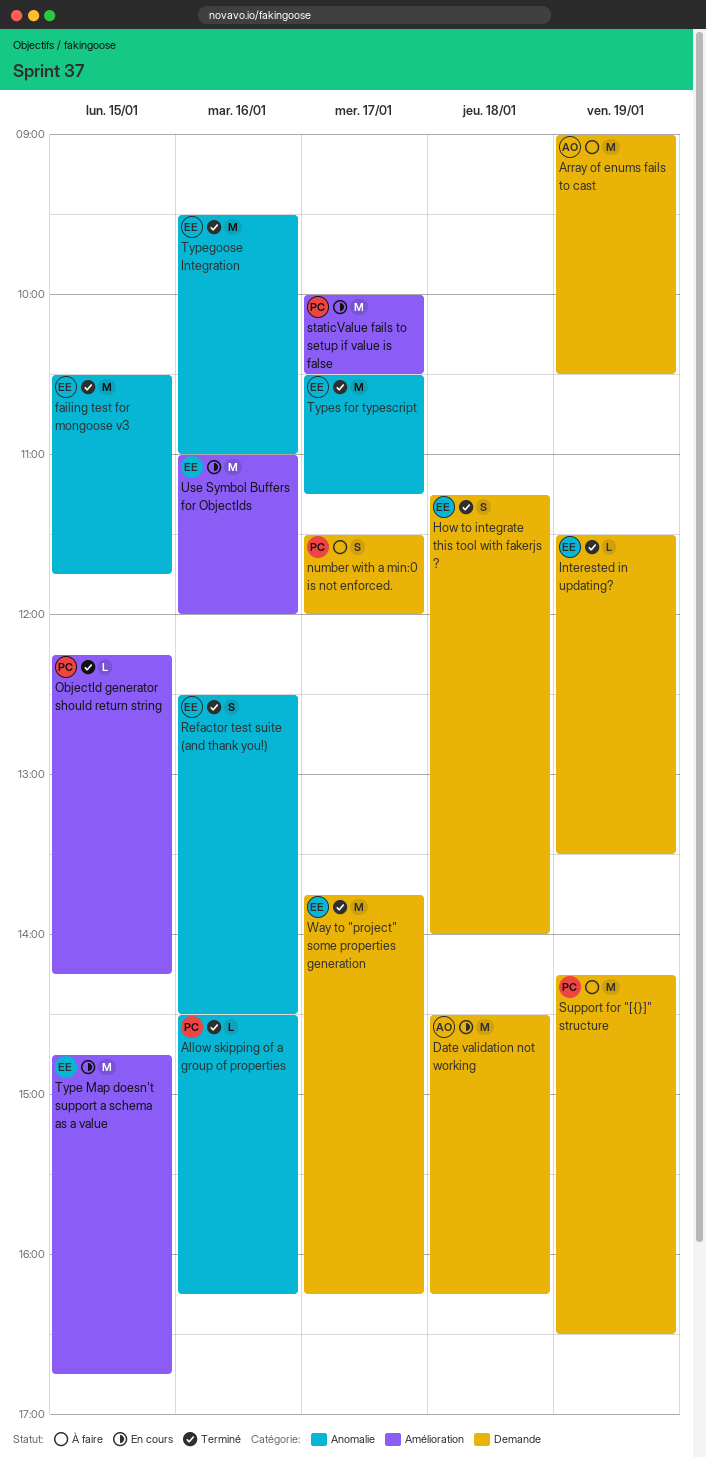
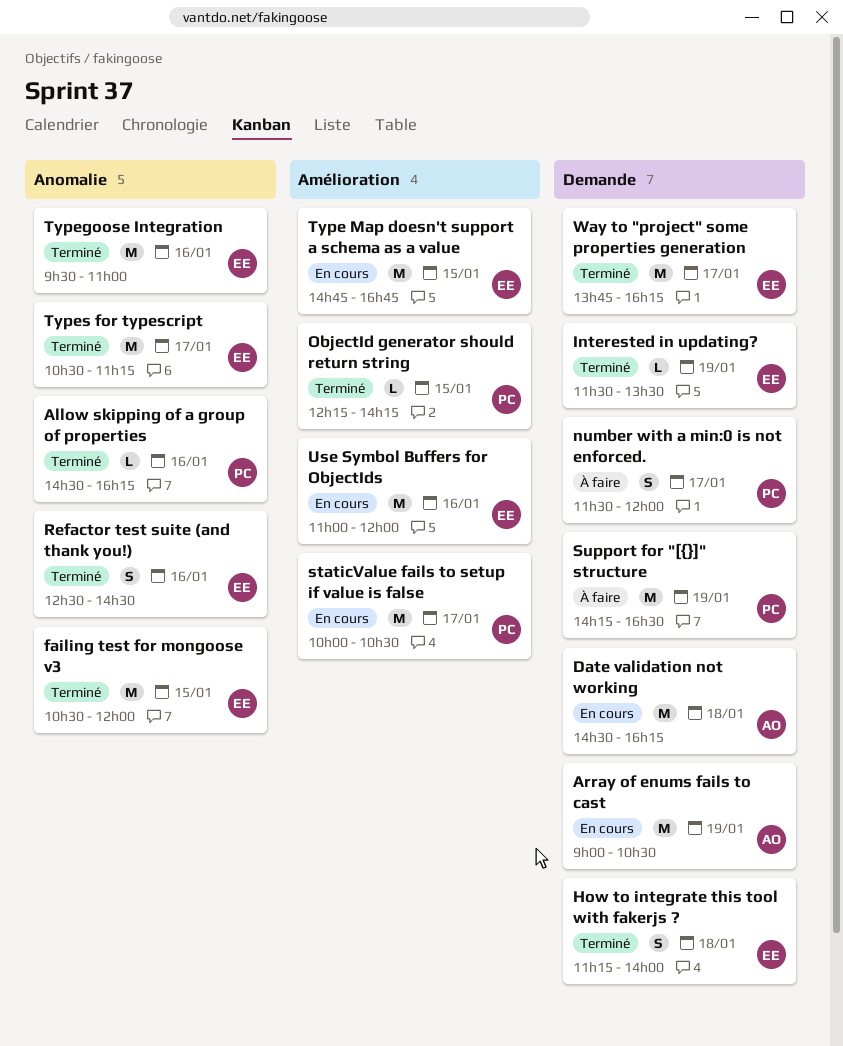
Array of enums fails to cast, status: À faire -> En cours
failing test for mongoose v3, ends: 11:45 -> 12:00

